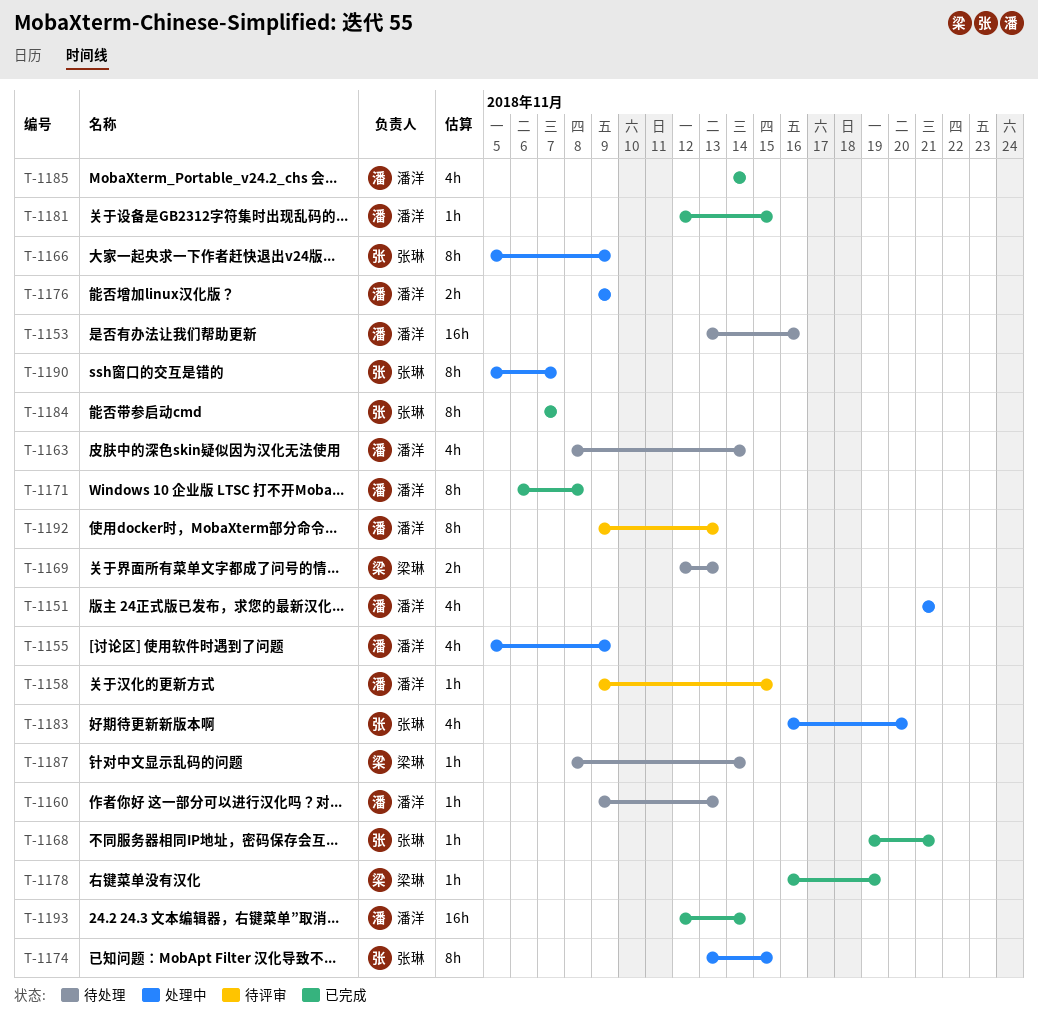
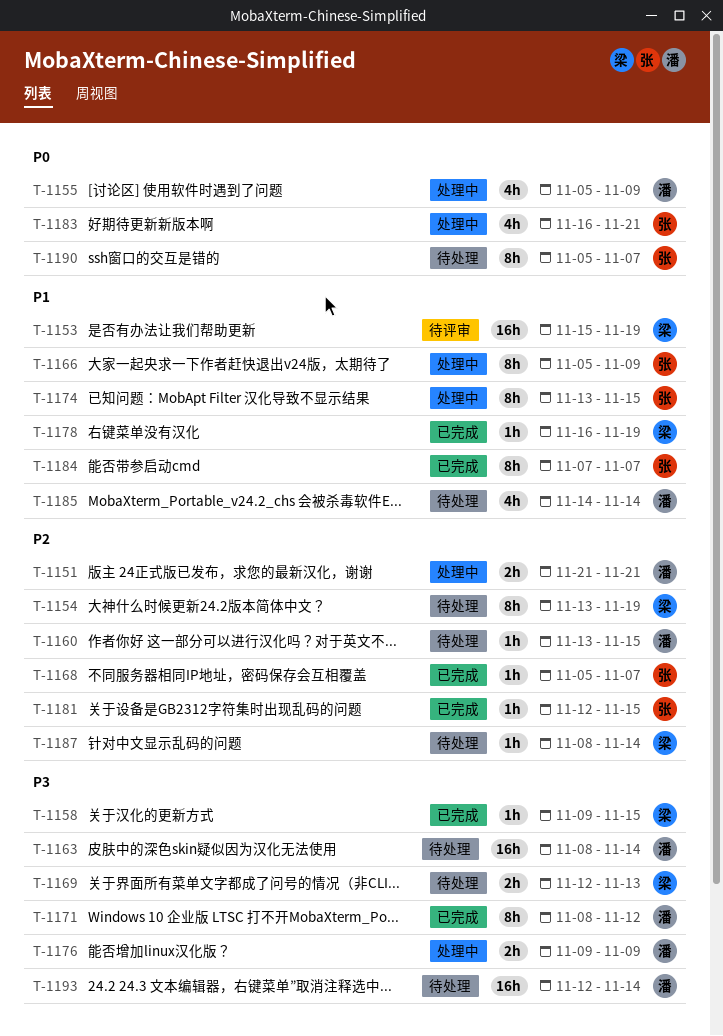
T-1151, estimate: 4h -> 2h
T-1153, status: 待处理 -> 待评审
T-1153, owner: 潘洋 -> 梁琳
T-1153, start: Nov 13 -> Nov 15
T-1153, due: Nov 16 -> Nov 19
T-1154: none -> present
T-1158, status: 待评审 -> 已完成
T-1158, owner: 潘洋 -> 梁琳
T-1160, start: Nov 9 -> Nov 13
T-1160, due: Nov 13 -> Nov 15
T-1163, estimate: 4h -> 16h
T-1168, start: Nov 19 -> Nov 5
T-1168, due: Nov 21 -> Nov 7
T-1171, start: Nov 6 -> Nov 8
T-1171, due: Nov 8 -> Nov 12
T-1181, owner: 潘洋 -> 张琳
T-1183, due: Nov 20 -> Nov 21
T-1185, status: 已完成 -> 待处理
T-1190, status: 处理中 -> 待处理
T-1192: present -> none
T-1193, status: 已完成 -> 待处理

